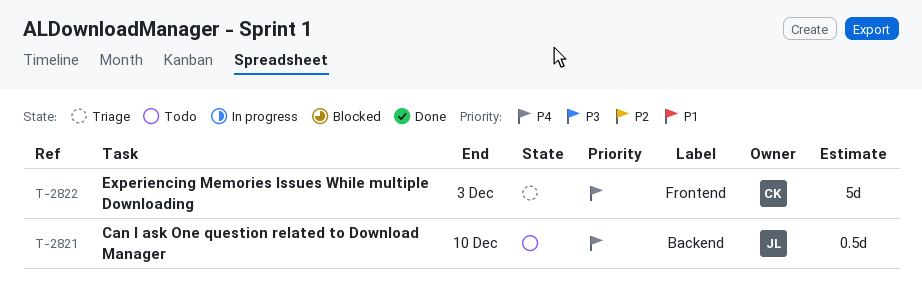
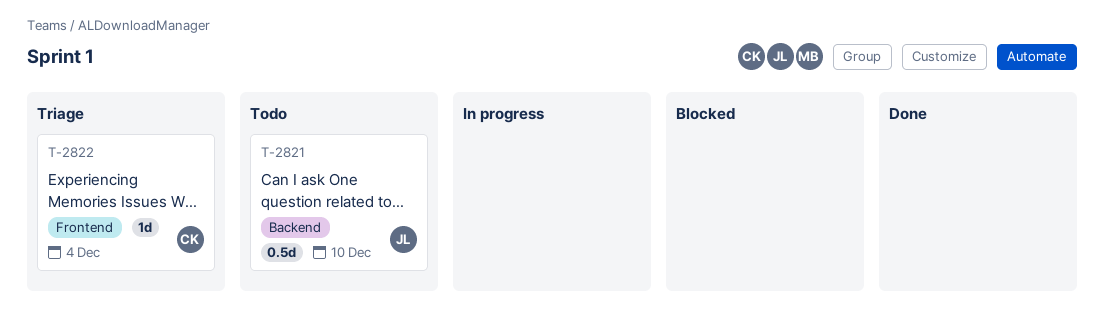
T-2822, estimate: 5d -> 1d
T-2822, due: Dec 3 -> Dec 4

